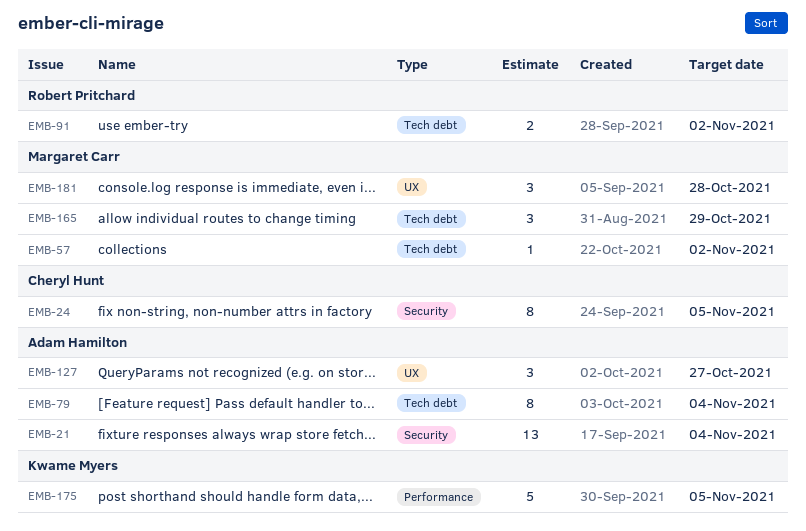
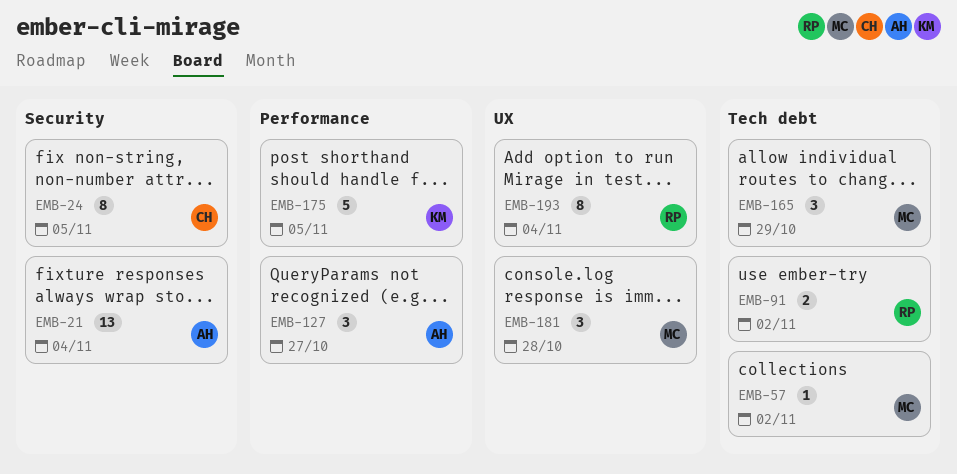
EMB-79: present -> none
EMB-127, label: UX -> Performance
EMB-193: none -> present

